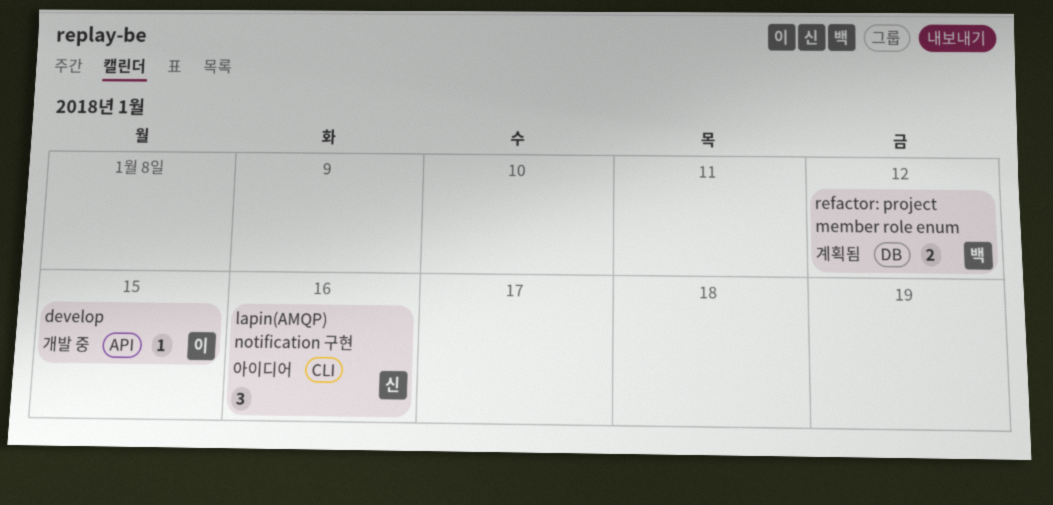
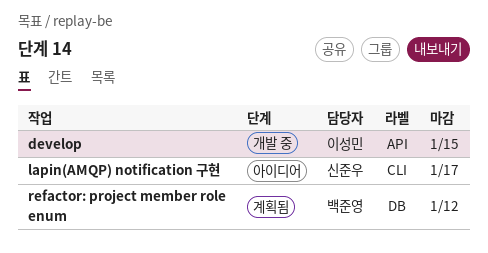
lapin(AMQP) notification 구현, due: Jan 16 -> Jan 17

